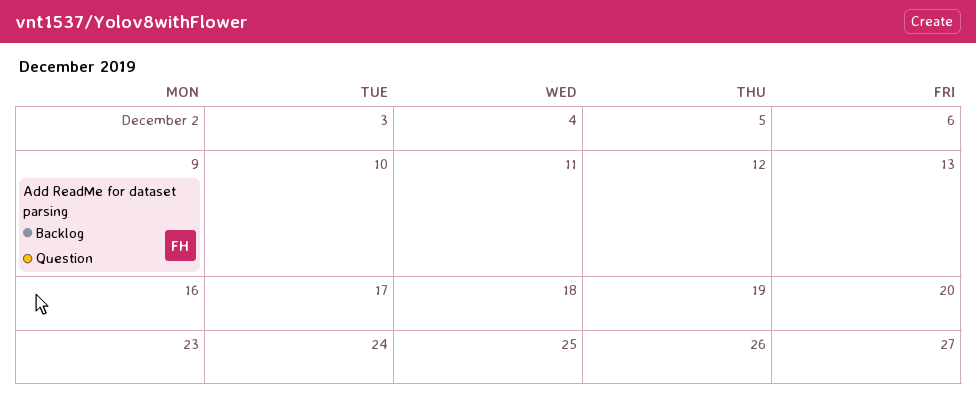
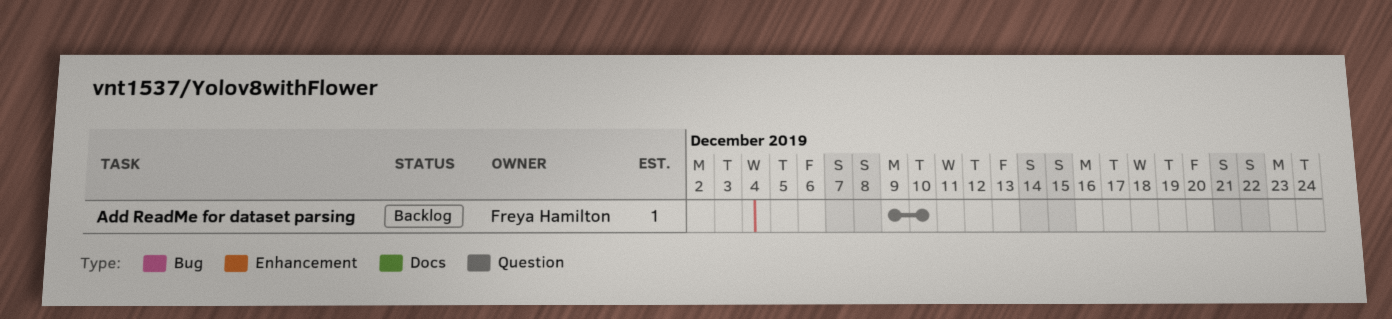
Add ReadMe for dataset parsing, due: Dec 9 -> Dec 10

